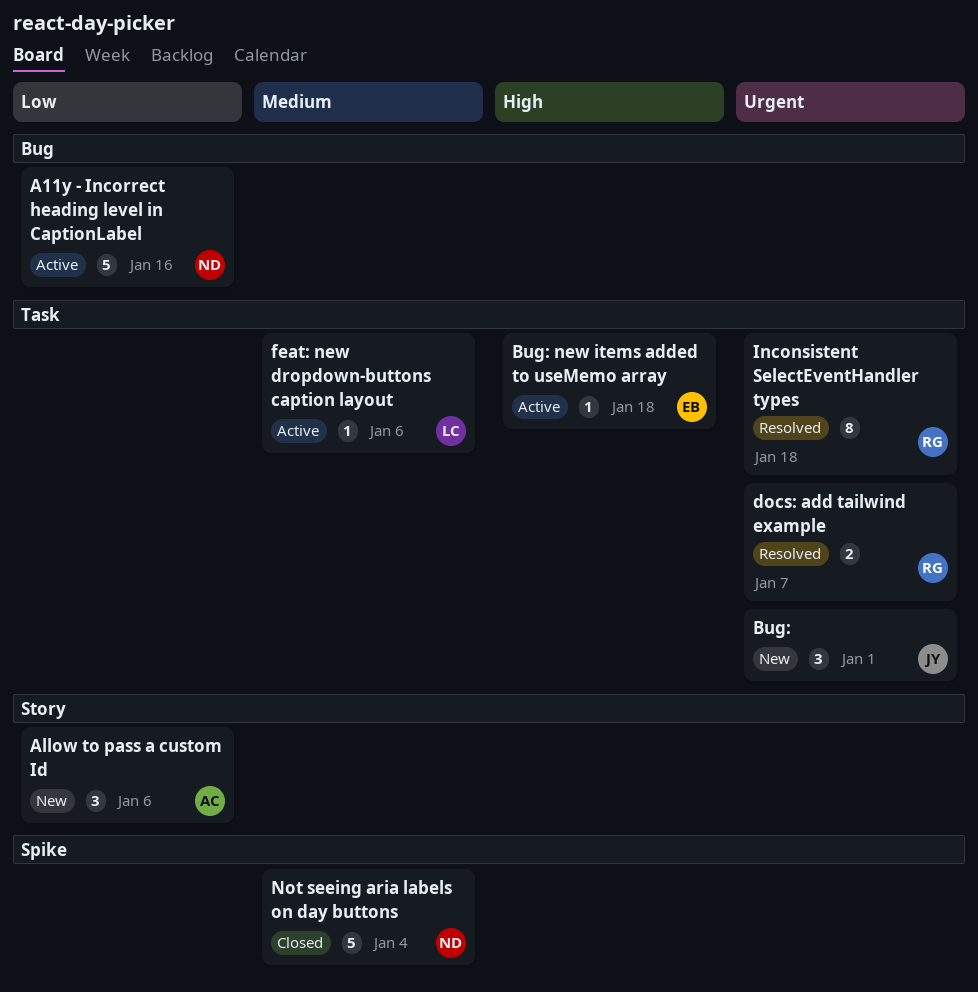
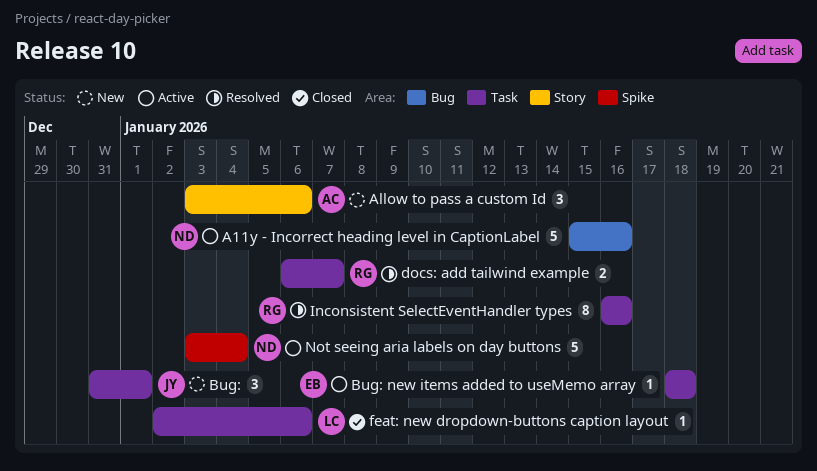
feat: new dropdown-buttons caption layout, status: Active -> Closed
Inconsistent SelectEventHandler types, due: Jan 18 -> Jan 16
Not seeing aria labels on day buttons, status: Closed -> Active

